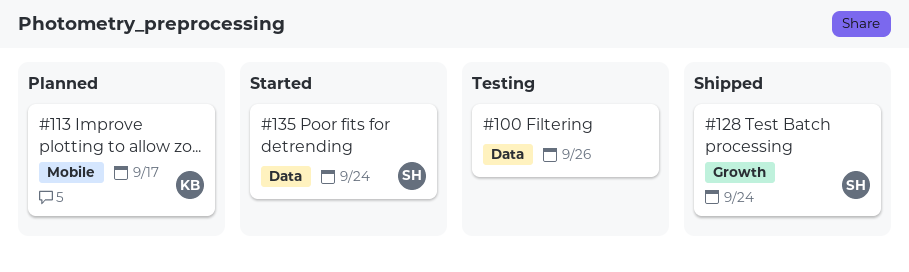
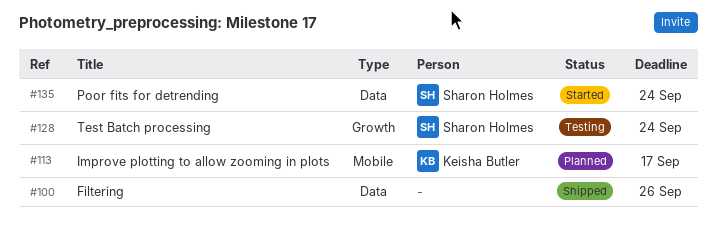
#100, status: Testing -> Shipped
#128, status: Shipped -> Testing

